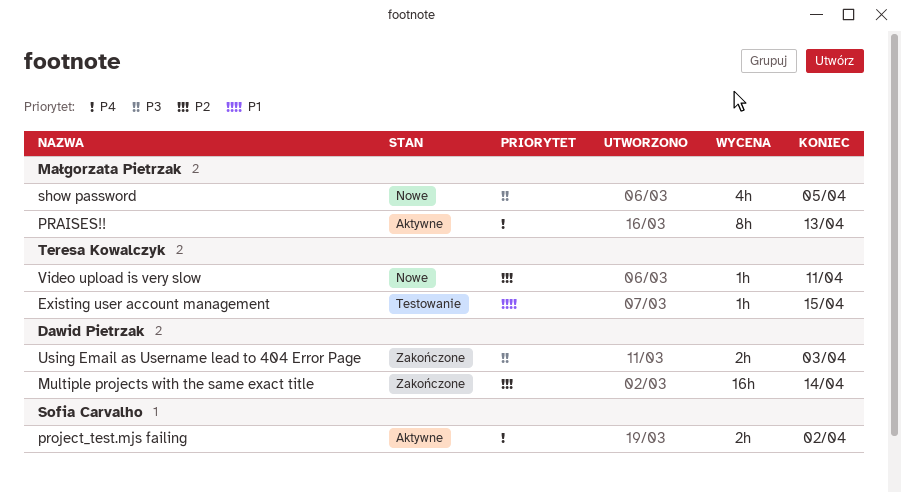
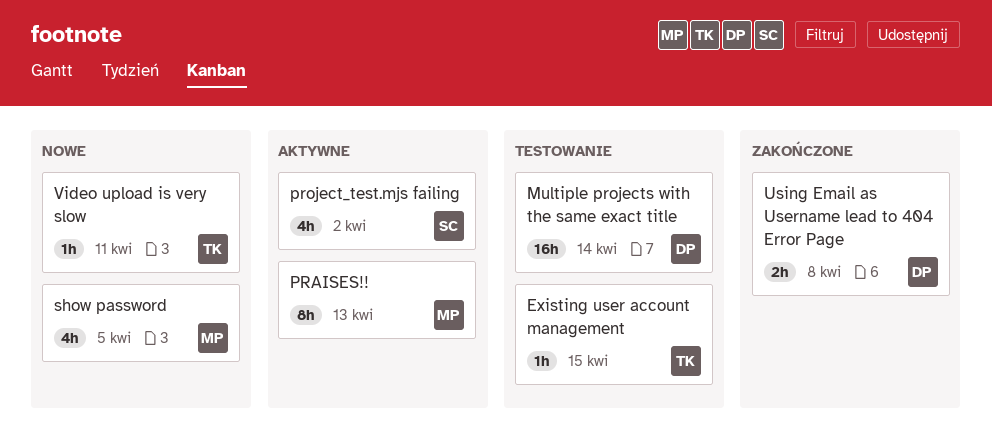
Multiple projects with the same exact title, status: Zakończone -> Testowanie
project_test.mjs failing, estimate: 2h -> 4h
Using Email as Username lead to 404 Error Page, due: Apr 3 -> Apr 8

